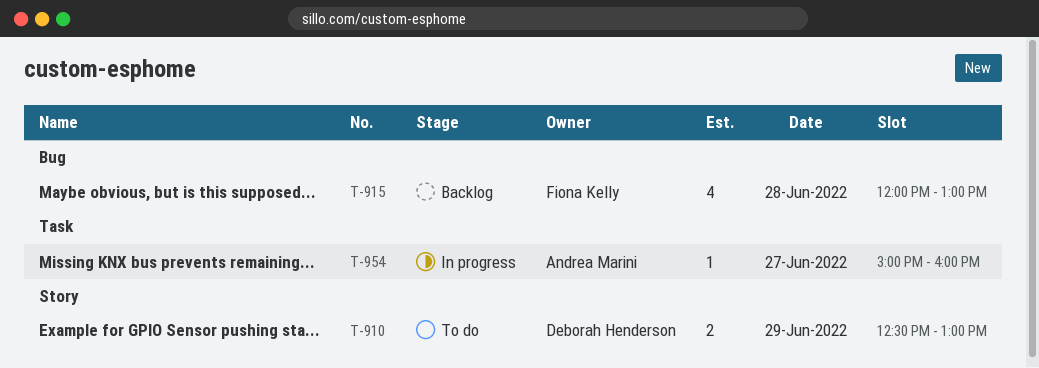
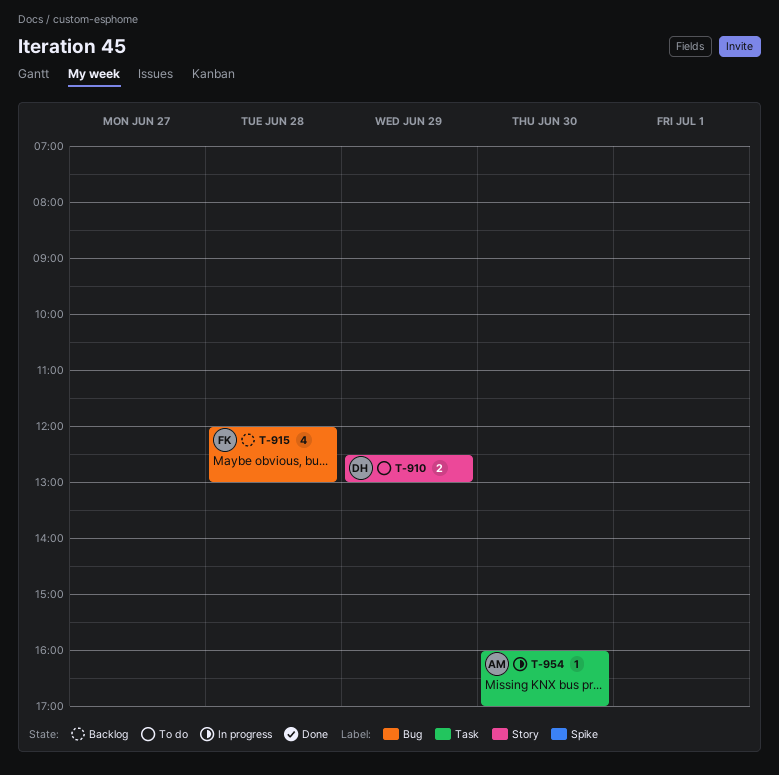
T-954, day: Jun 27 -> Jun 30
T-954, begins: 15:00 -> 16:00
T-954, ends: 16:00 -> 17:00

